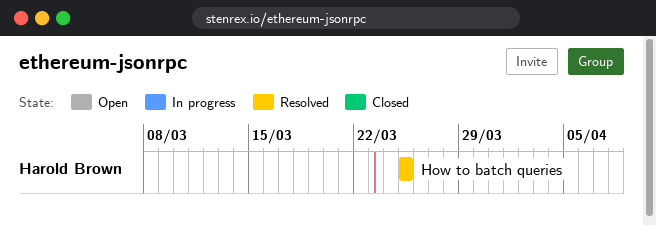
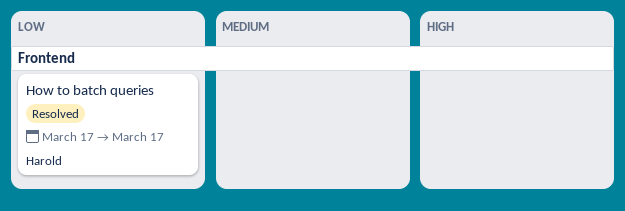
How to batch queries, start: Mar 25 -> Mar 17
How to batch queries, due: Mar 25 -> Mar 17

